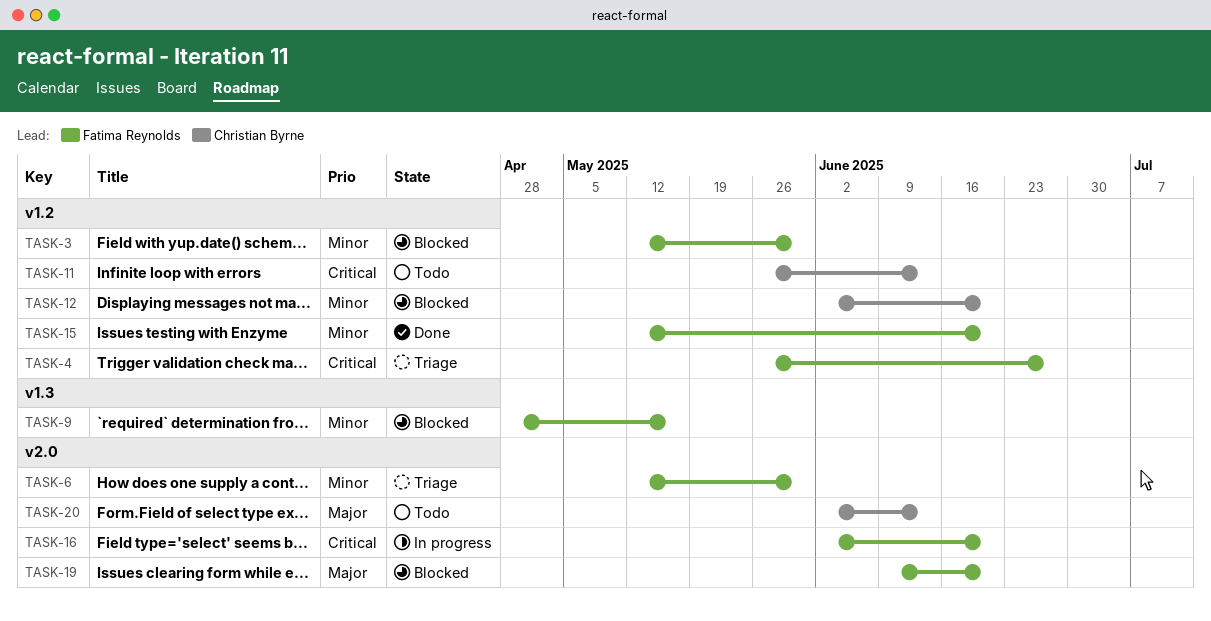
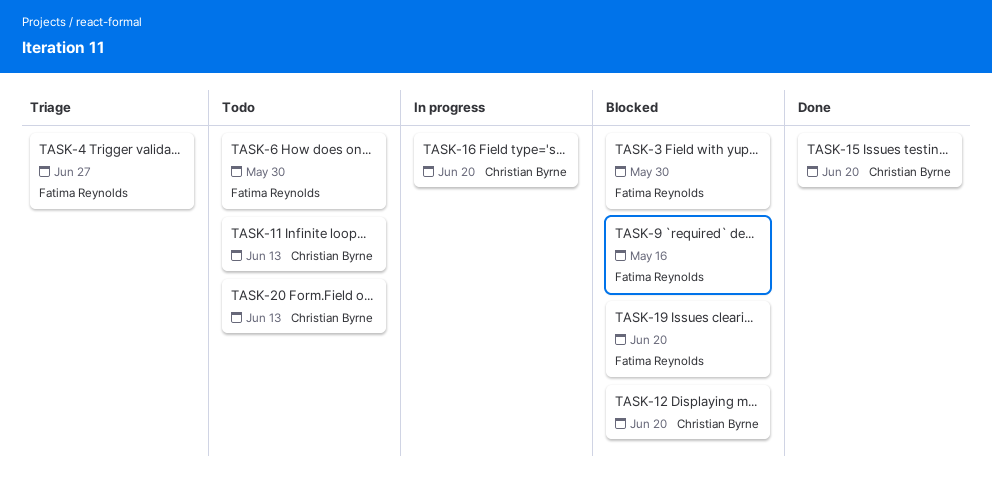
TASK-6, status: Triage -> Todo
TASK-15, owner: Fatima Reynolds -> Christian Byrne
TASK-16, owner: Fatima Reynolds -> Christian Byrne

